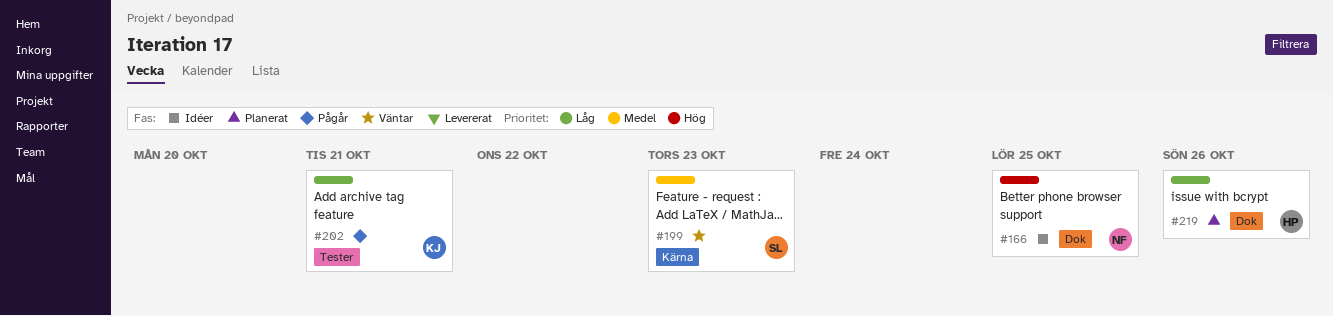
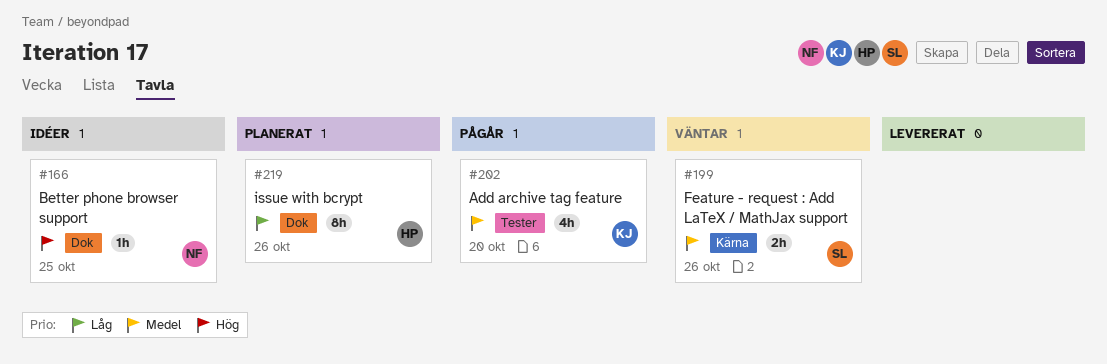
#199, due: Oct 23 -> Oct 26
#202, priority: Låg -> Medel
#202, due: Oct 21 -> Oct 20

